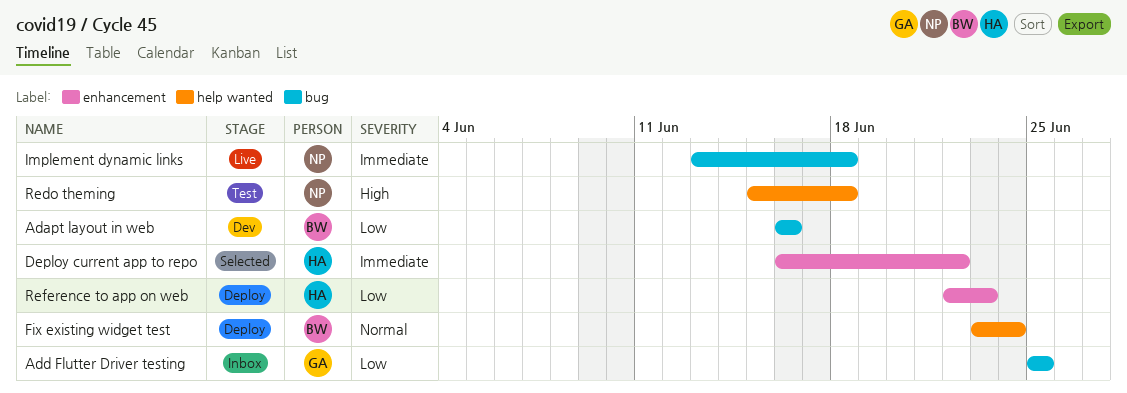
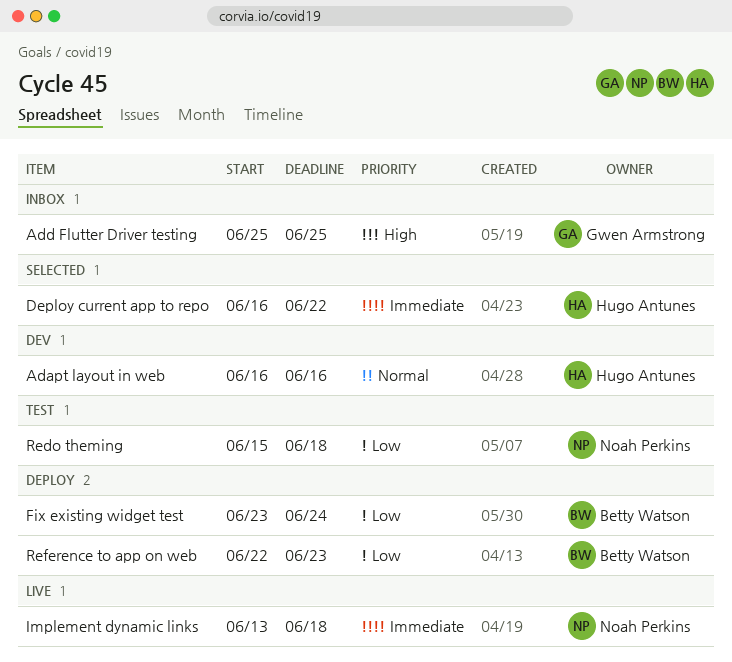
Adapt layout in web, owner: Betty Watson -> Hugo Antunes
Adapt layout in web, priority: Low -> Normal
Add Flutter Driver testing, priority: Low -> High
Fix existing widget test, priority: Normal -> Low
Redo theming, priority: High -> Low
Reference to app on web, owner: Hugo Antunes -> Betty Watson

